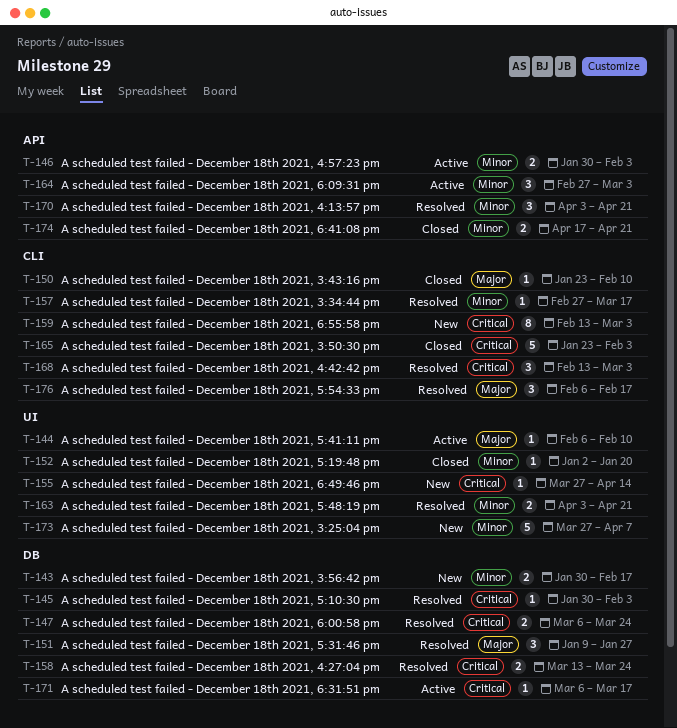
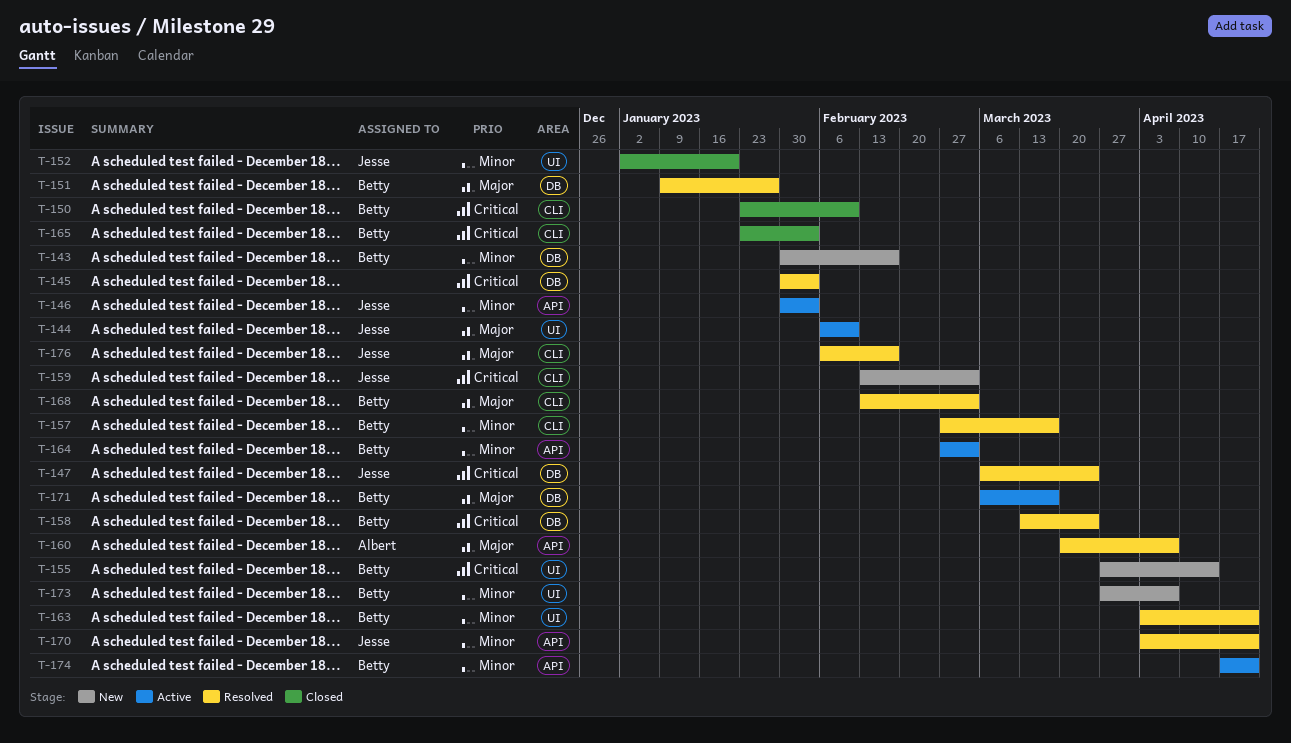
T-150, priority: Major -> Critical
T-160: none -> present
T-168, priority: Critical -> Major
T-171, priority: Critical -> Major
T-174, status: Closed -> Active

